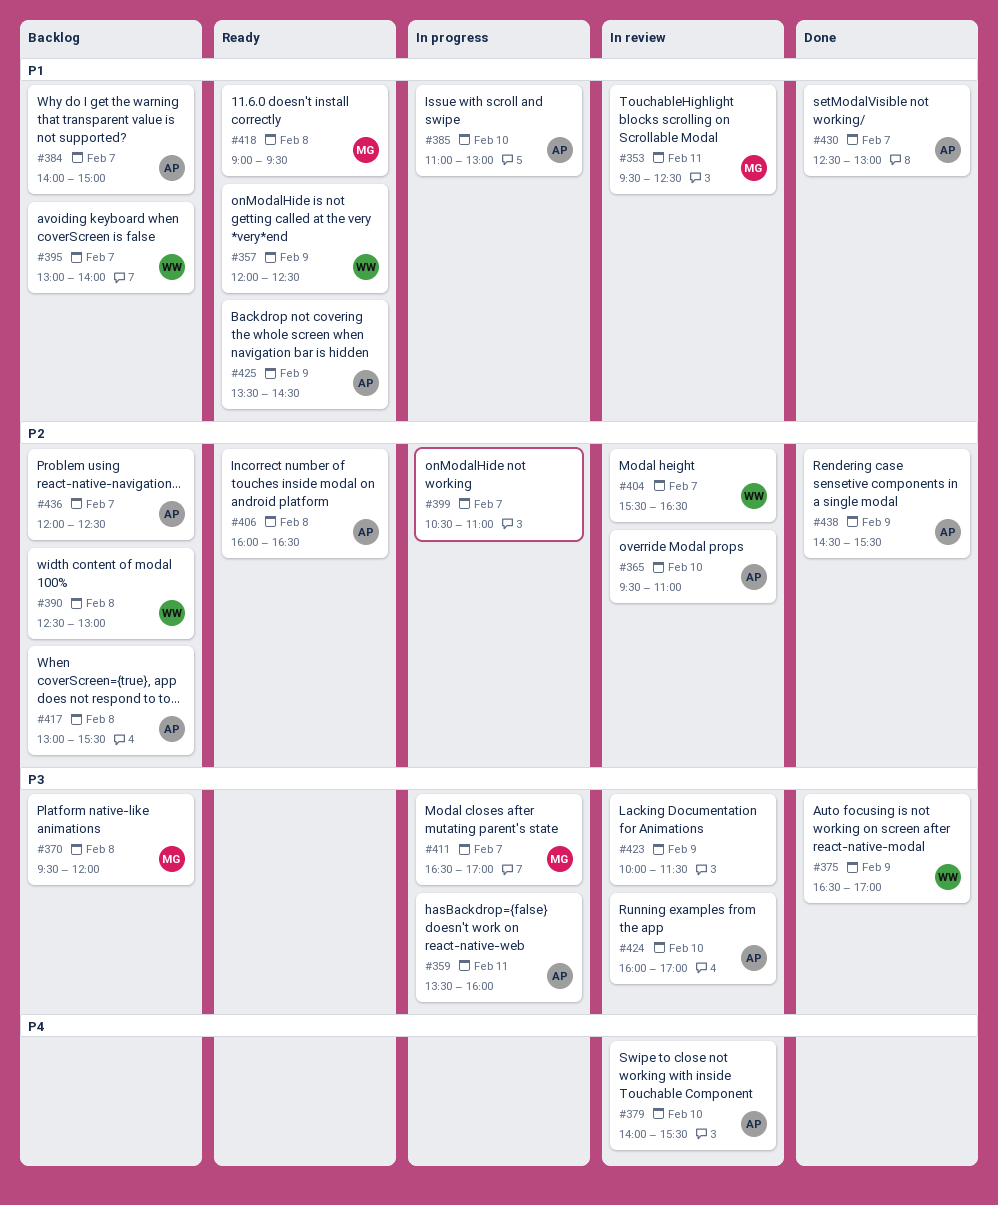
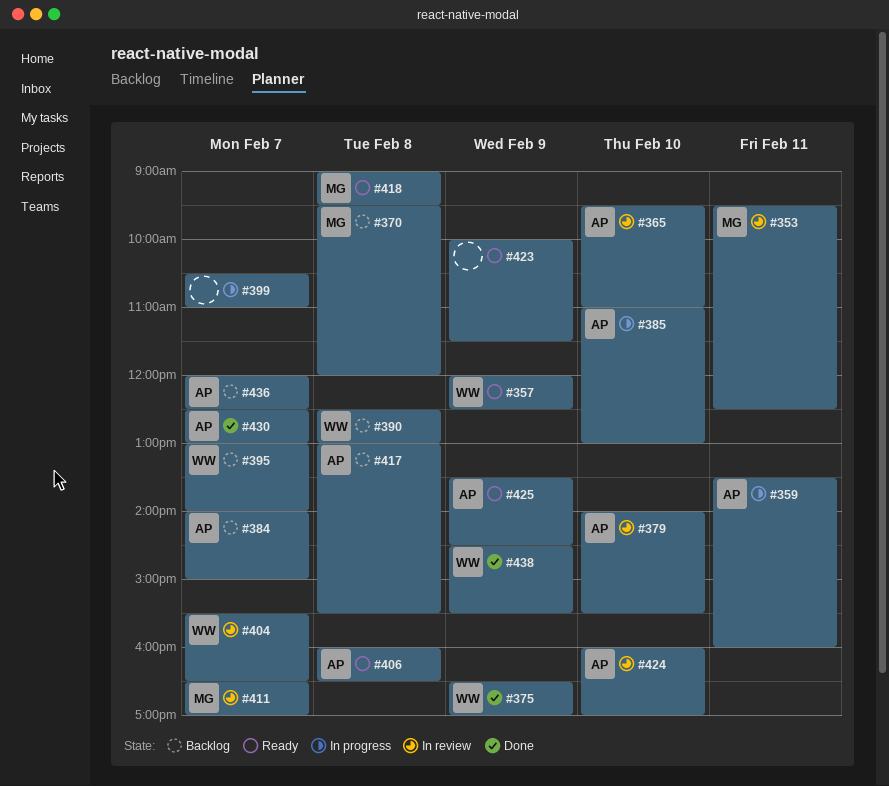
#411, status: In progress -> In review
#423, status: In review -> Ready
#438, owner: AP -> WW

